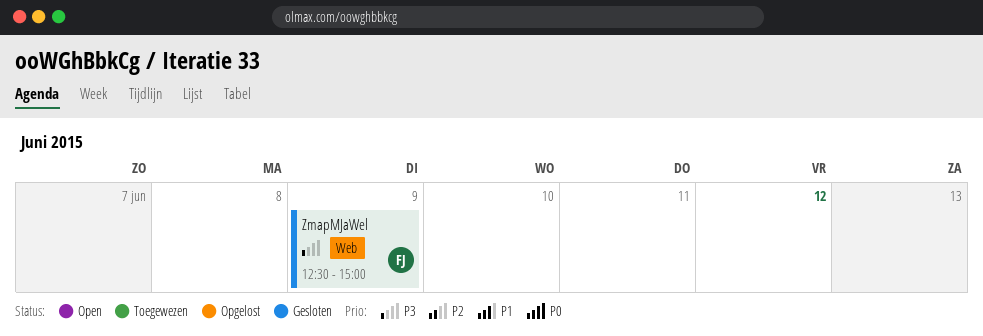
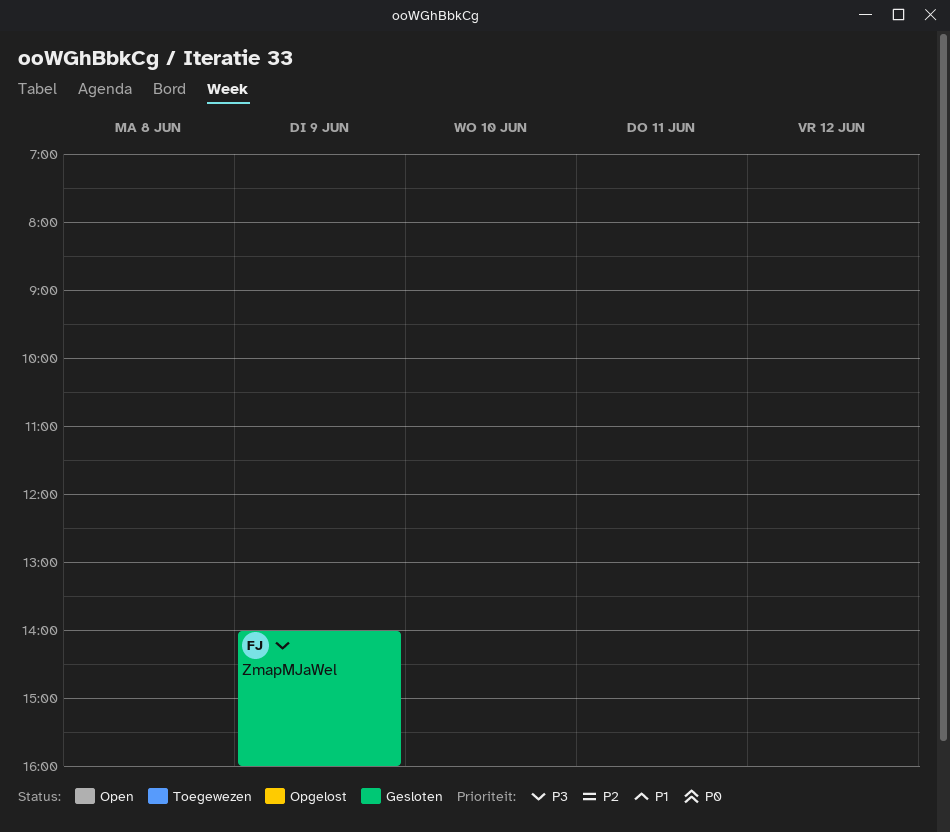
ZmapMJaWel, begins: 12:30 -> 14:00
ZmapMJaWel, ends: 15:00 -> 16:00

